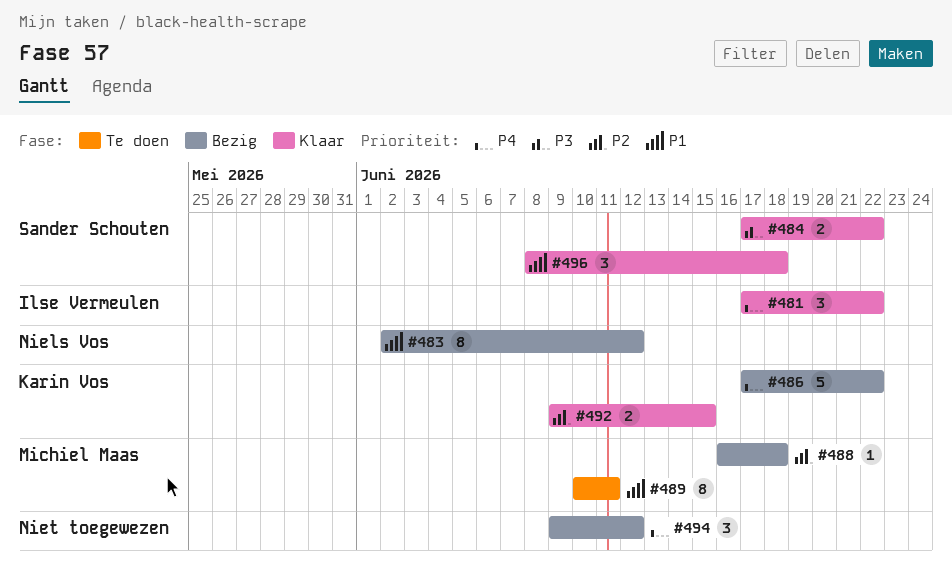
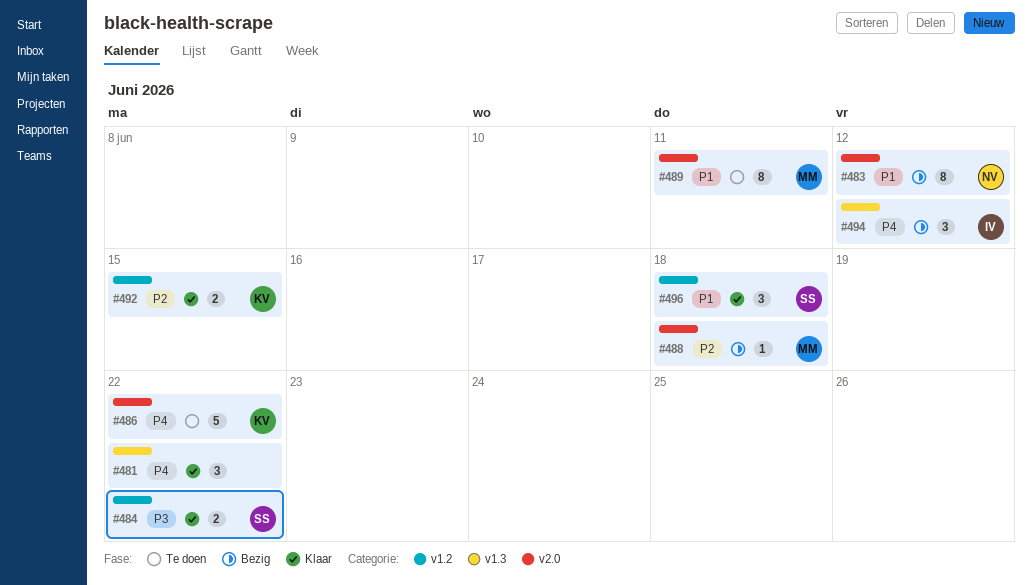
#481, owner: Ilse Vermeulen -> none
#486, status: Bezig -> Te doen
#494, owner: none -> Ilse Vermeulen

